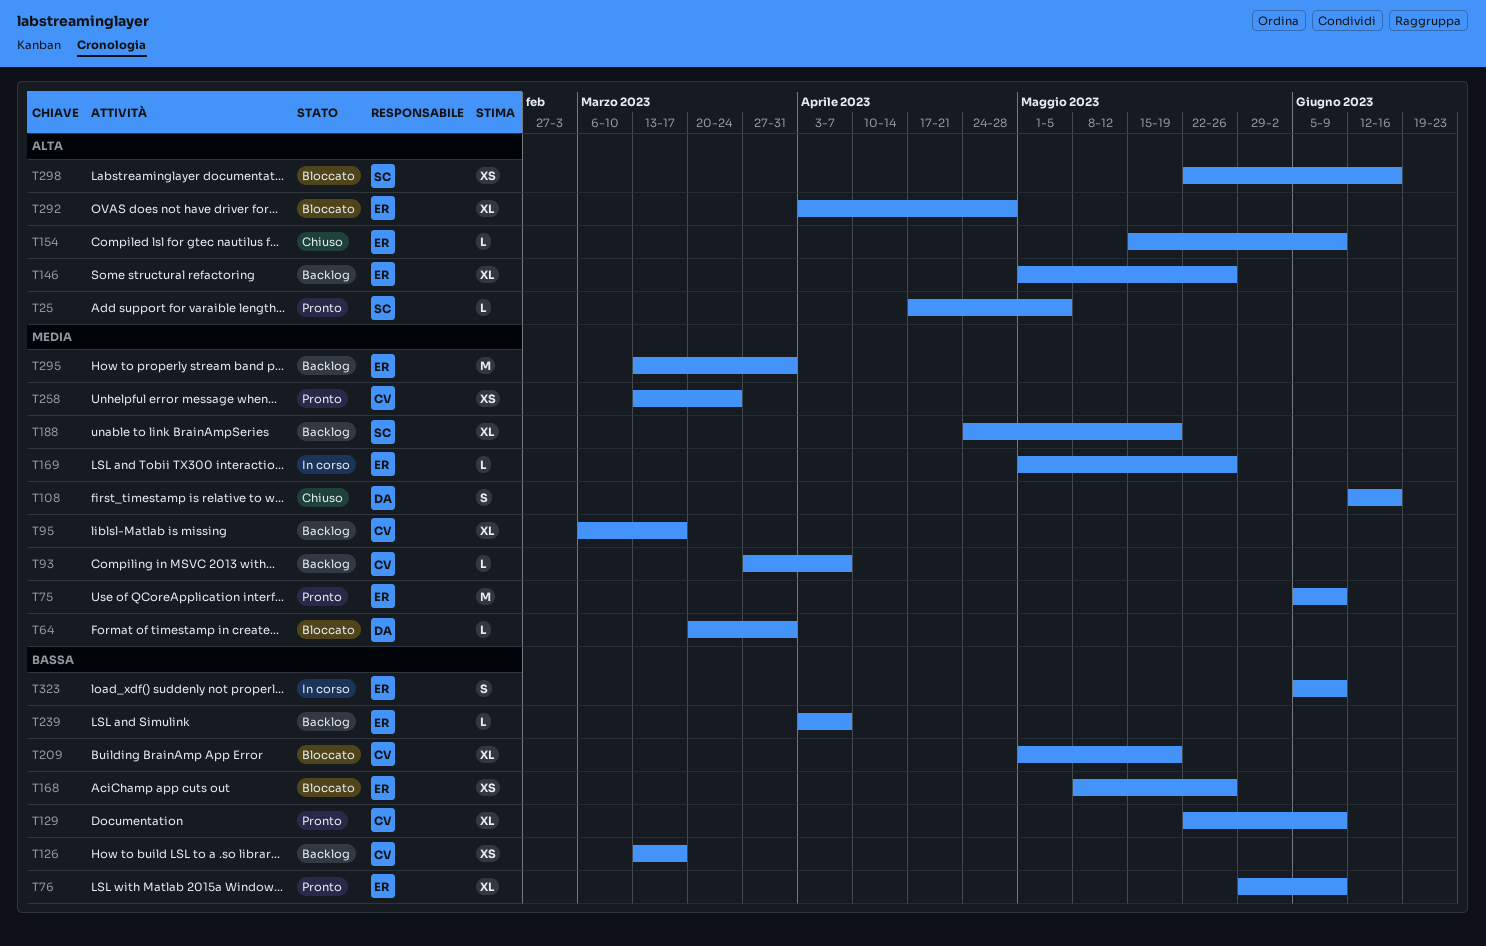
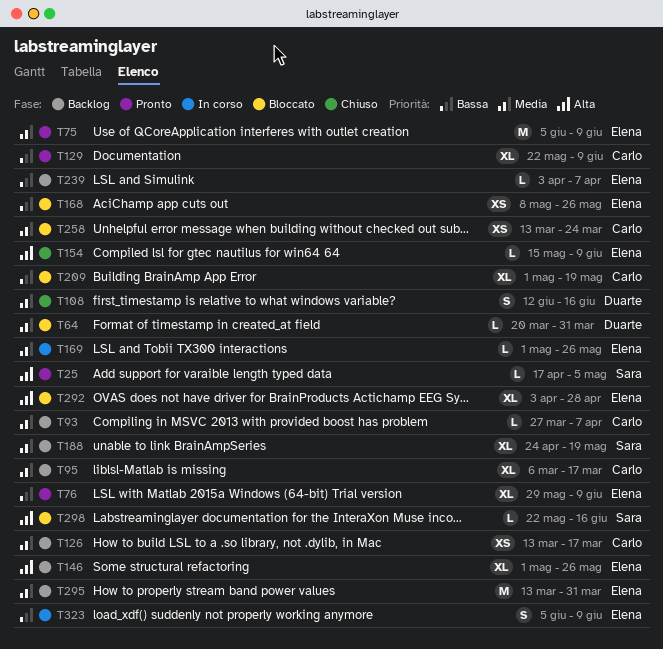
T126, priority: Bassa -> Media
T258, status: Pronto -> Bloccato
T298, estimate: XS -> L

